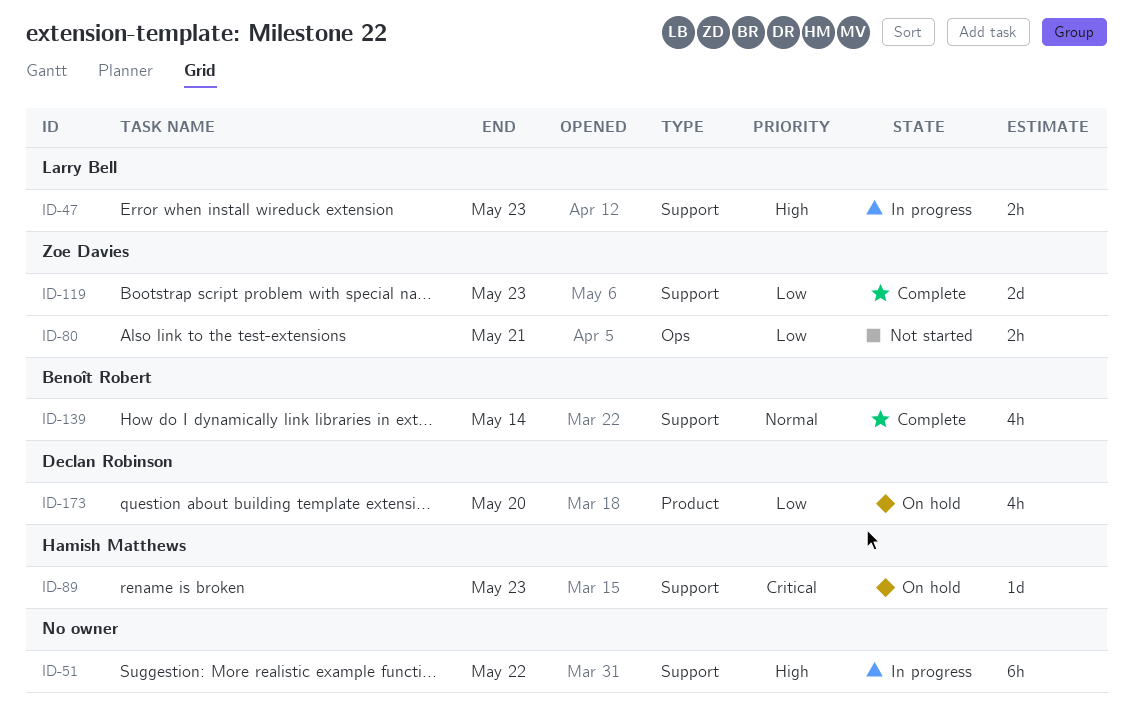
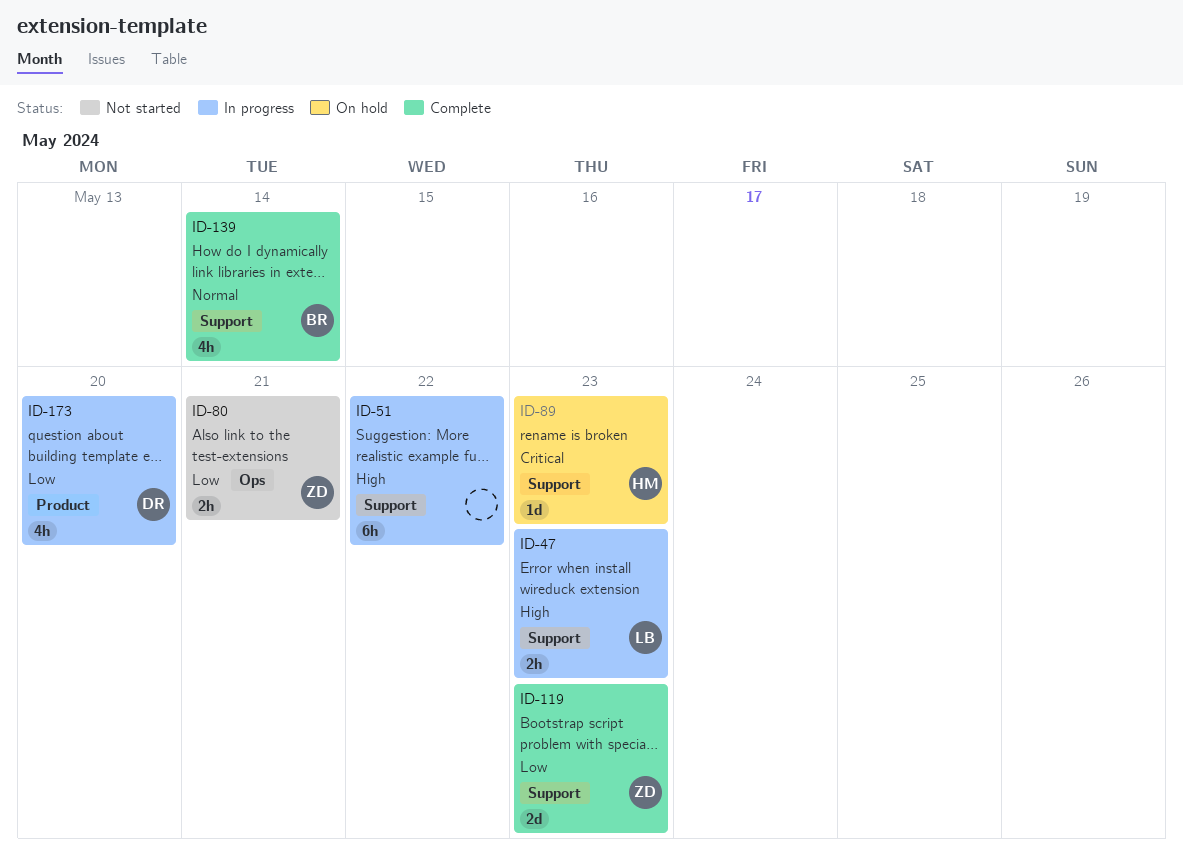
ID-173, status: On hold -> In progress

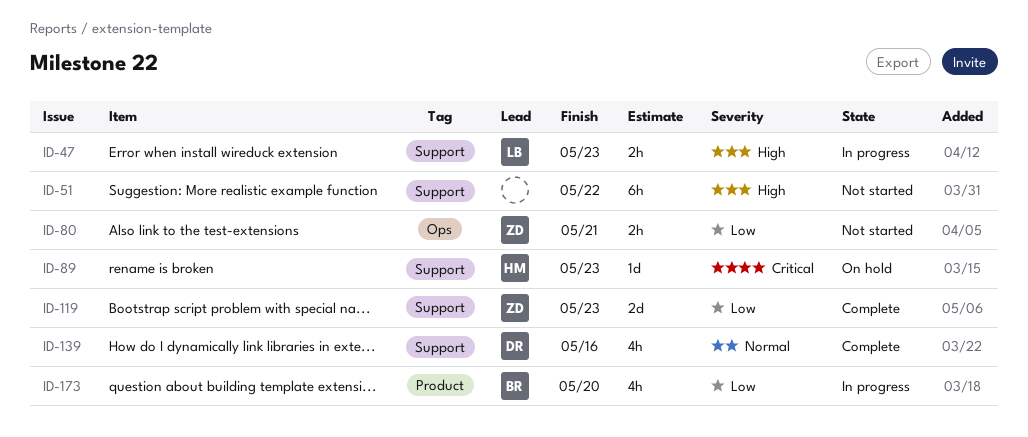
ID-51, status: In progress -> Not started
ID-139, owner: BR -> DR
ID-139, due: May 14 -> May 16
ID-173, owner: DR -> BR

